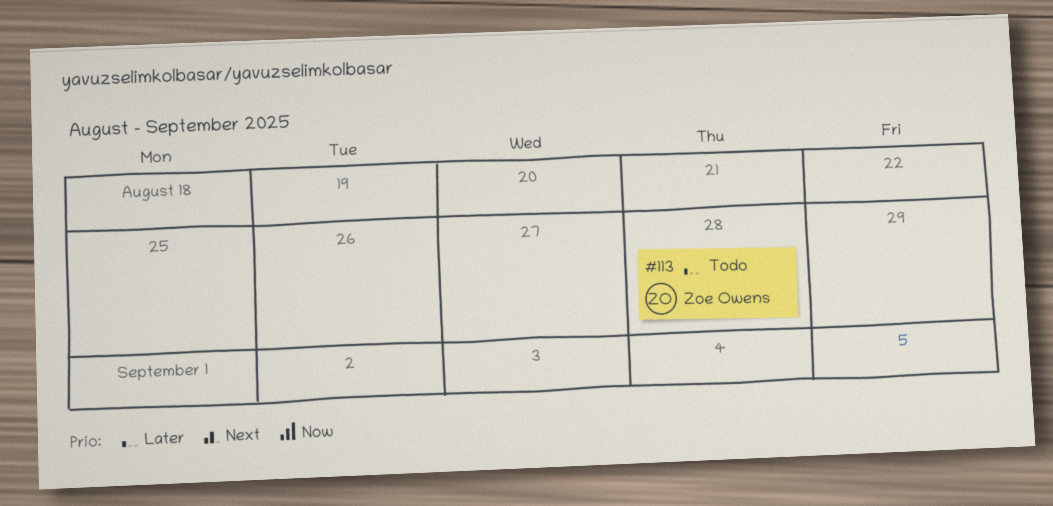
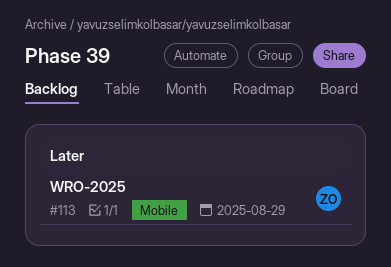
#113, due: Aug 28 -> Aug 29

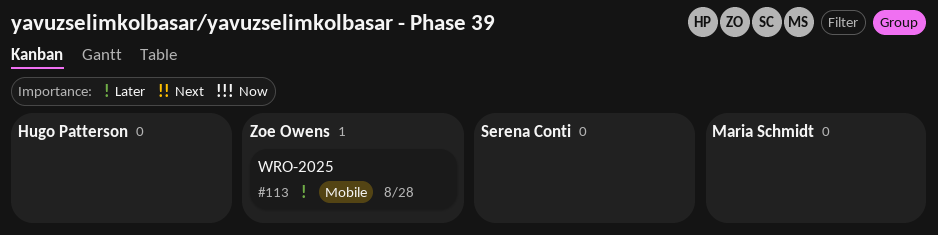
#113, due: Aug 29 -> Aug 28

